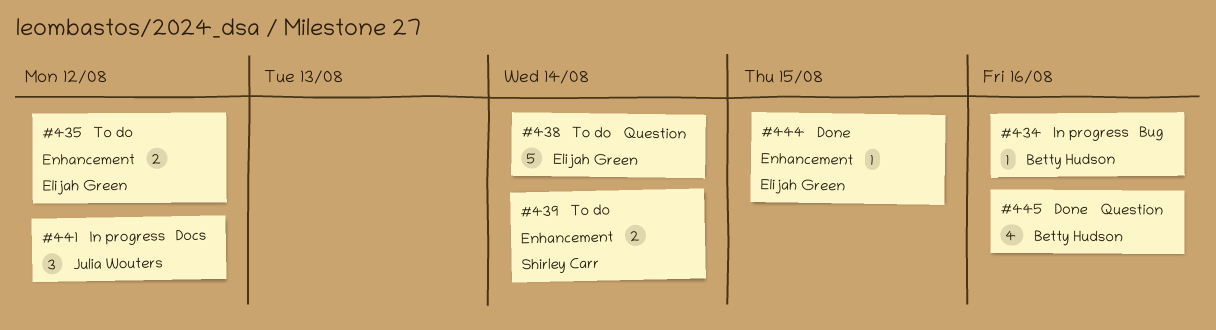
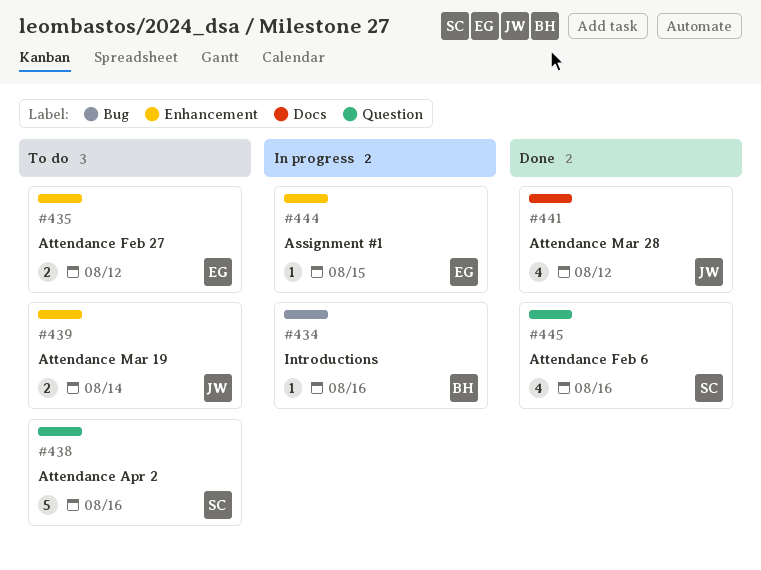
#438, owner: Elijah Green -> Shirley Carr
#438, due: Aug 14 -> Aug 16
#439, owner: Shirley Carr -> Julia Wouters
#441, status: In progress -> Done
#441, estimate: 3 -> 4
#444, status: Done -> In progress
#445, owner: Betty Hudson -> Shirley Carr

